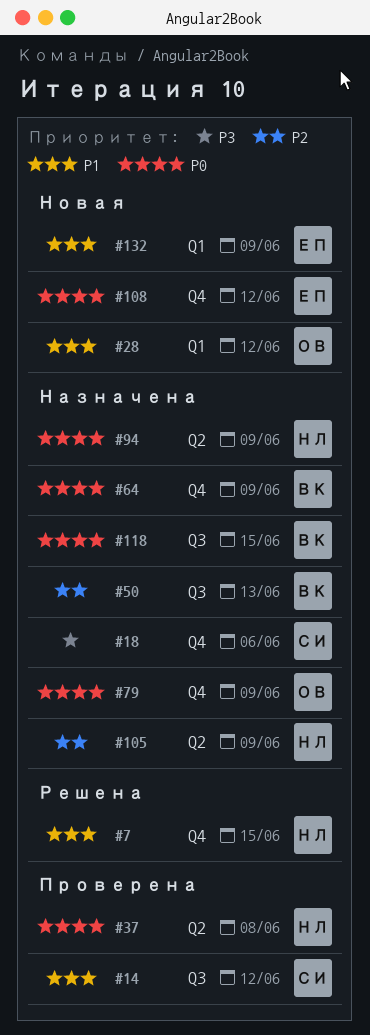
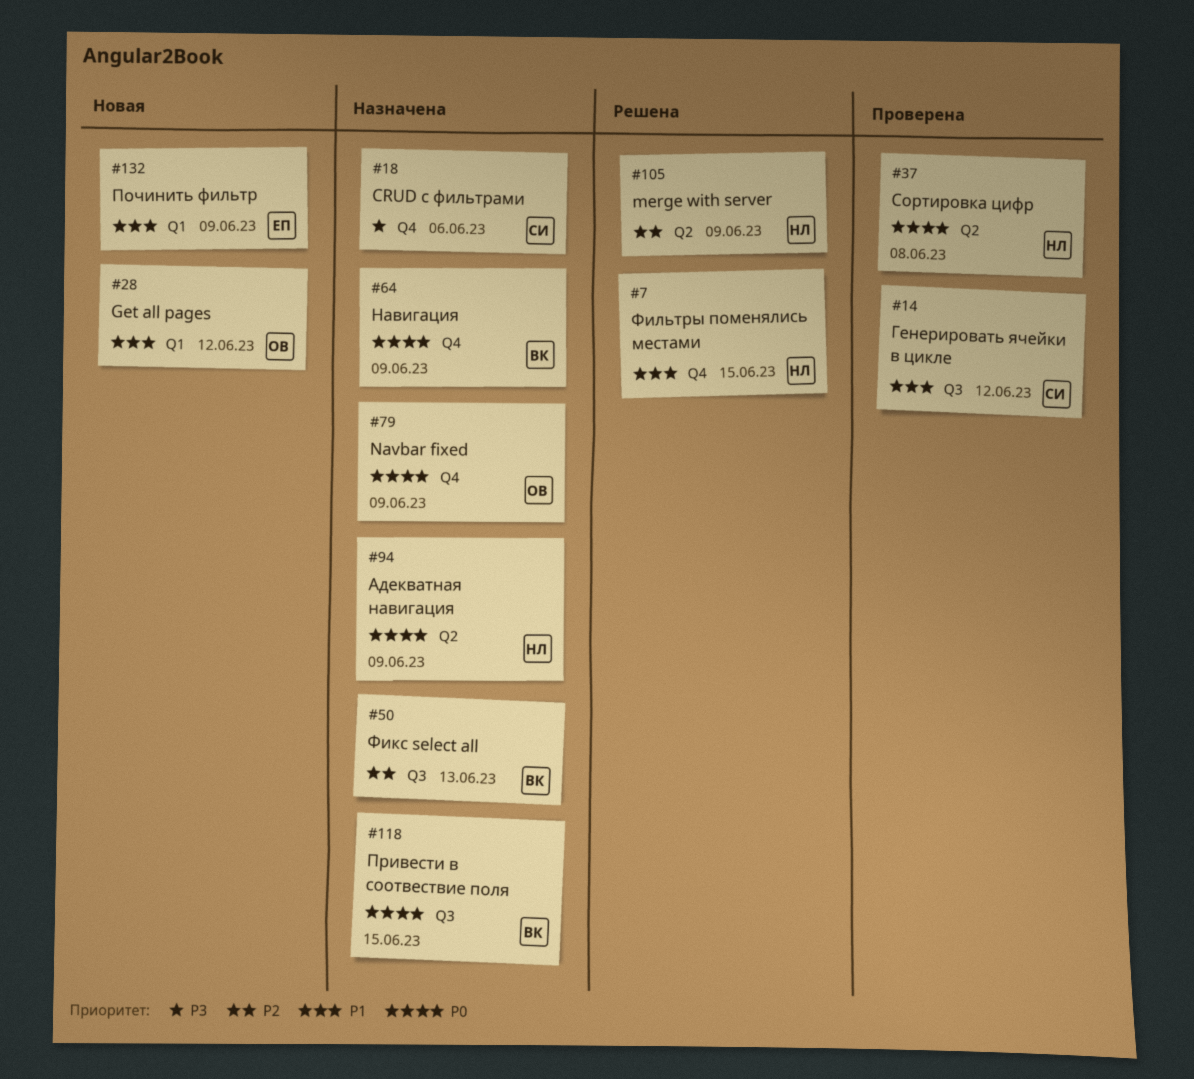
#105, status: Назначена -> Решена
#108: present -> none

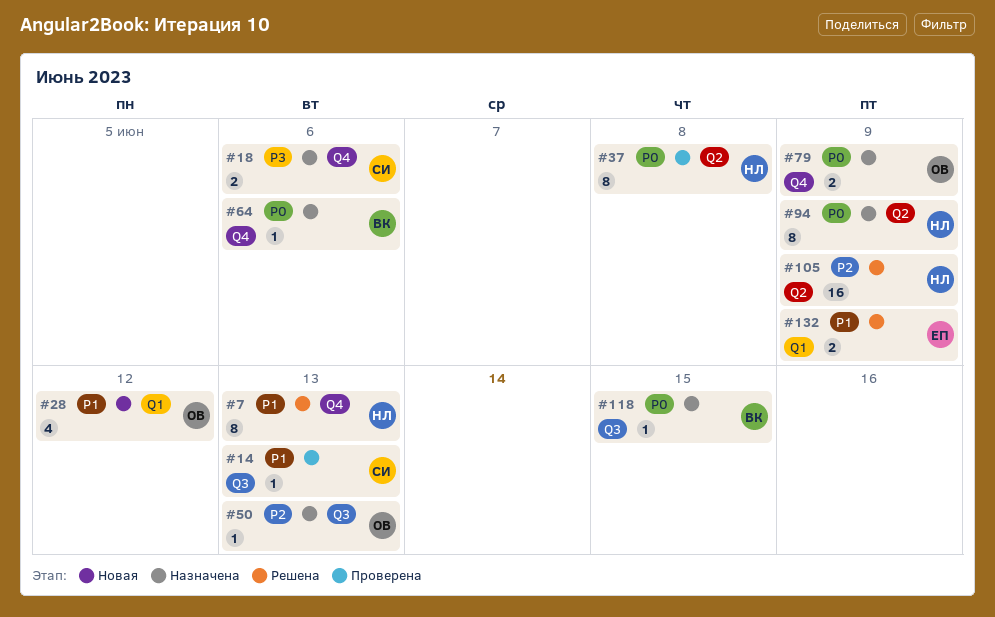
#7, due: Jun 15 -> Jun 13
#14, due: Jun 12 -> Jun 13
#50, owner: ВК -> ОВ
#64, due: Jun 9 -> Jun 6
#132, status: Новая -> Решена

